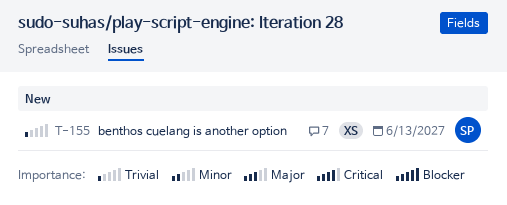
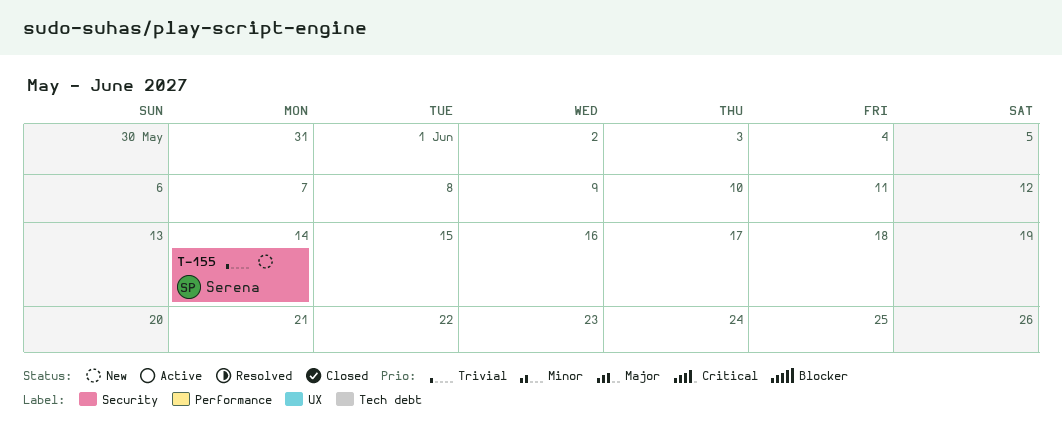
T-155, due: Jun 13 -> Jun 14

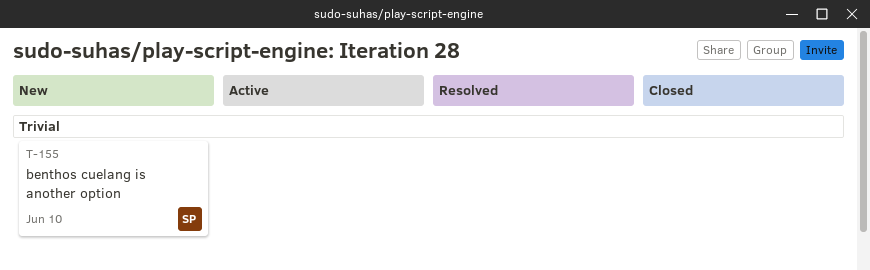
T-155, due: Jun 14 -> Jun 10

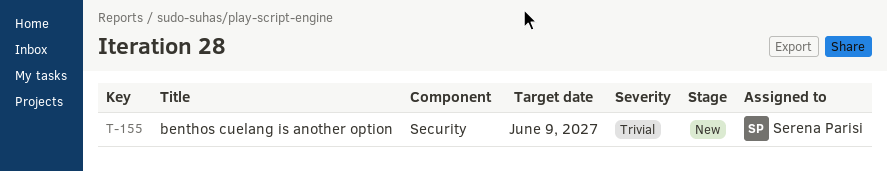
T-155, due: Jun 10 -> Jun 9

